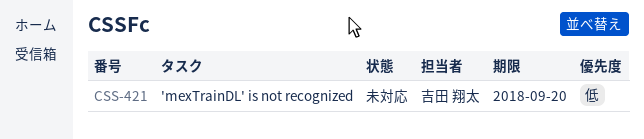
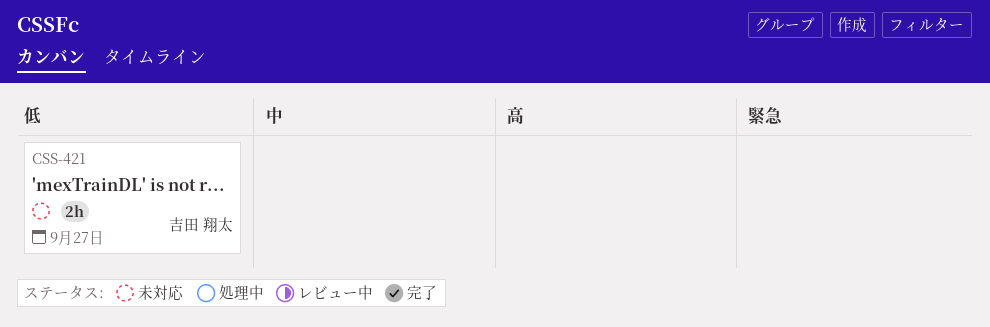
CSS-421, due: Sep 20 -> Sep 27

